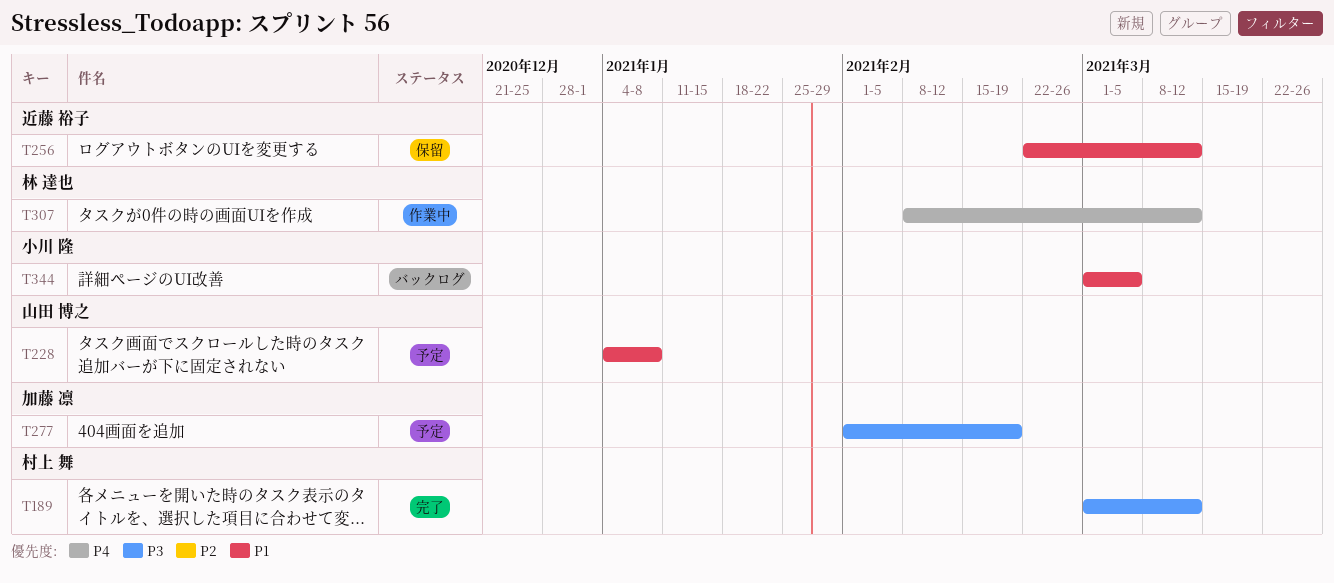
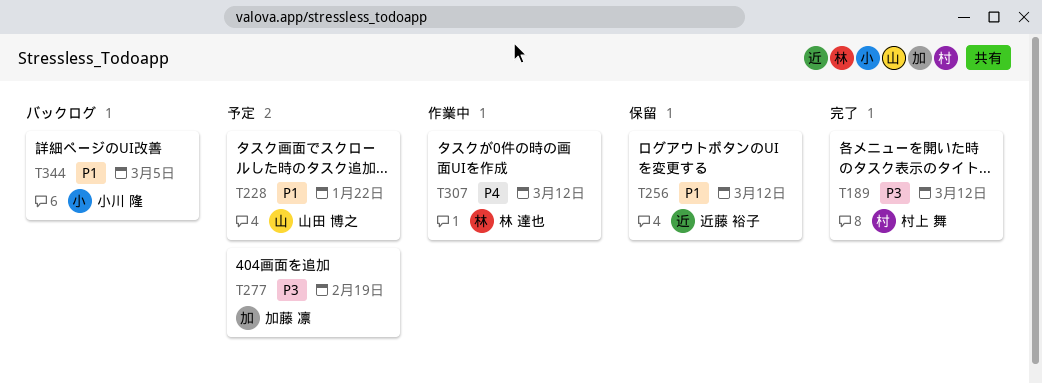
T228, due: Jan 8 -> Jan 22

